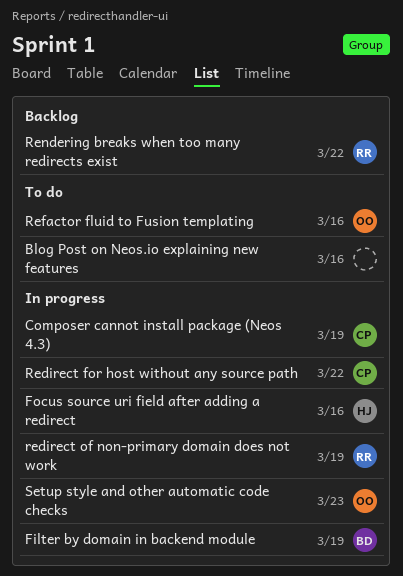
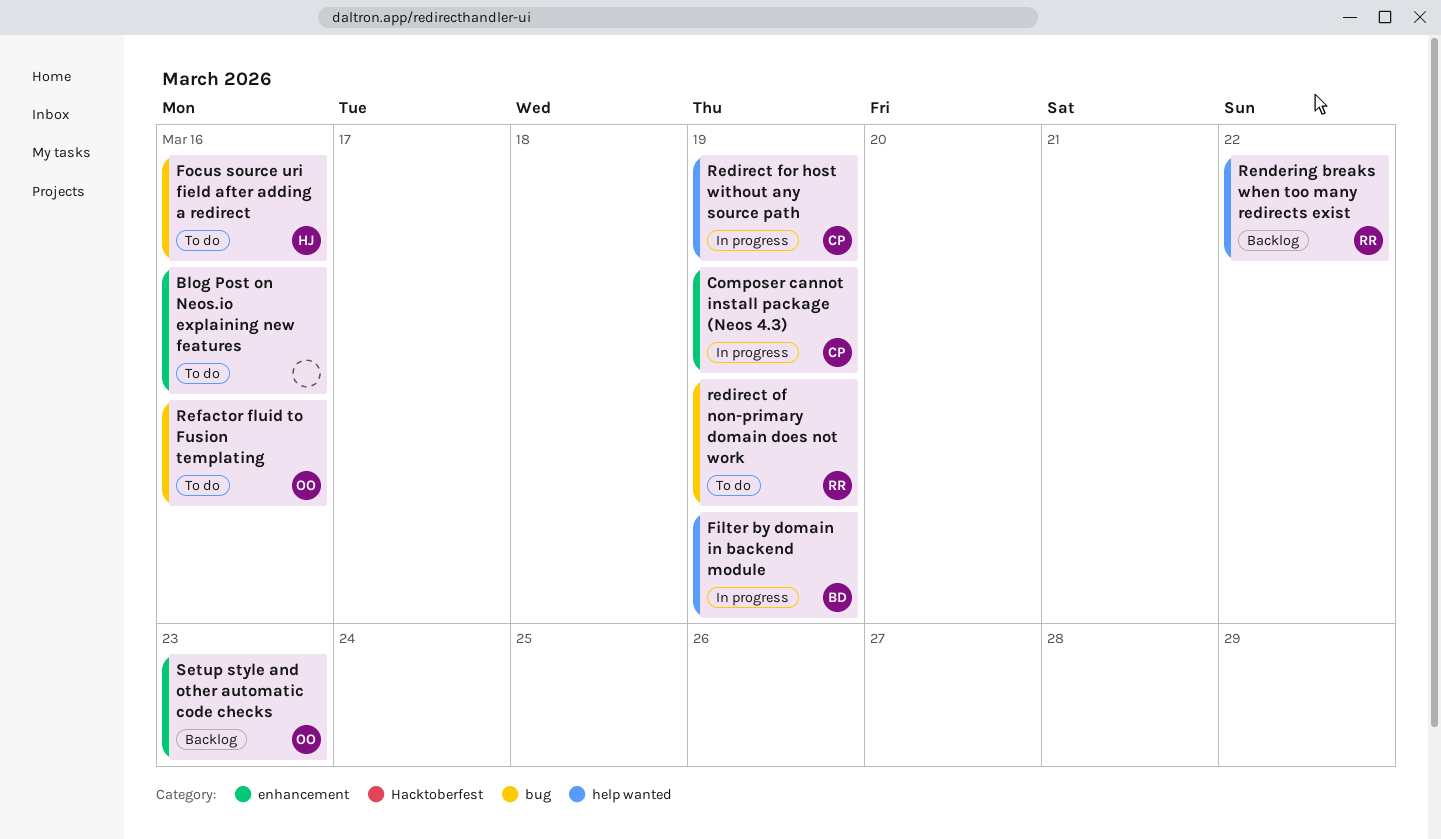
Focus source uri field after adding a redirect, status: In progress -> To do
Redirect for host without any source path, due: Mar 22 -> Mar 19
redirect of non-primary domain does not work, status: In progress -> To do
Setup style and other automatic code checks, status: In progress -> Backlog

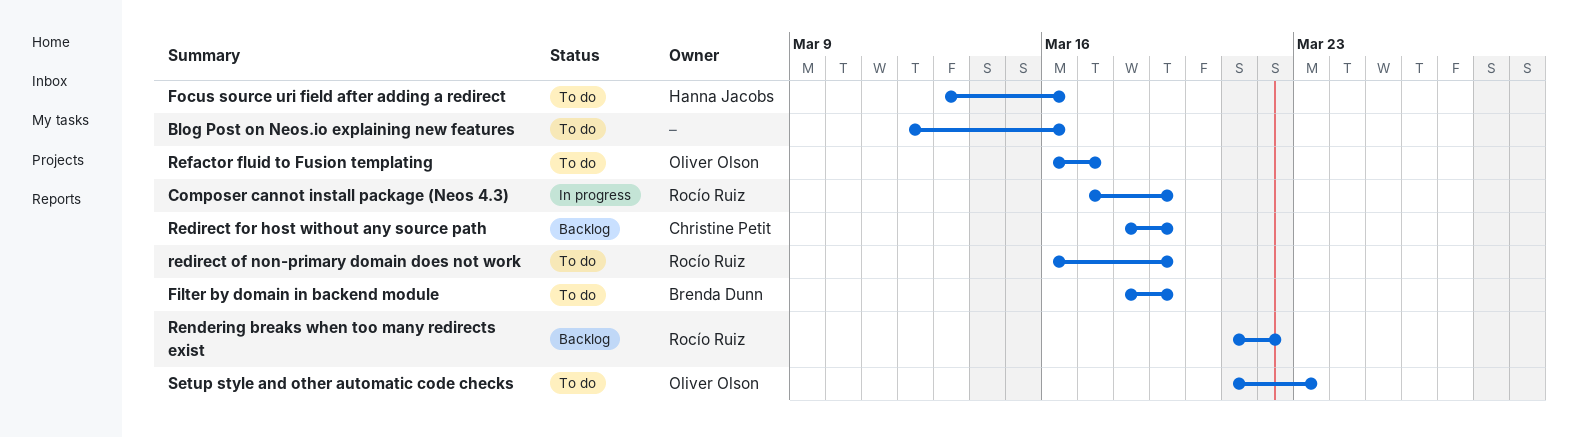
Composer cannot install package (Neos 4.3), owner: Christine Petit -> Rocío Ruiz
Filter by domain in backend module, status: In progress -> To do
Redirect for host without any source path, status: In progress -> Backlog
Refactor fluid to Fusion templating, due: Mar 16 -> Mar 17
Setup style and other automatic code checks, status: Backlog -> To do

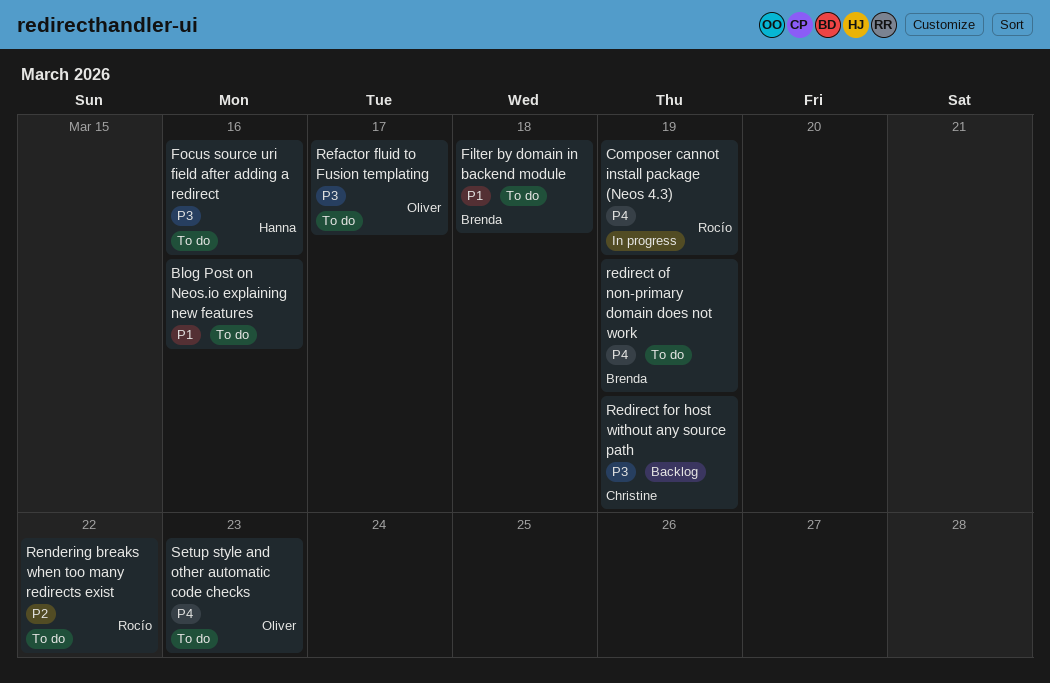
Filter by domain in backend module, due: Mar 19 -> Mar 18
redirect of non-primary domain does not work, owner: Rocío Ruiz -> Brenda Dunn
Rendering breaks when too many redirects exist, status: Backlog -> To do

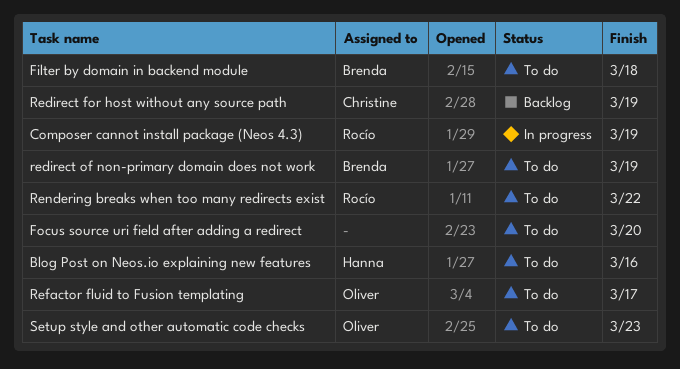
Blog Post on Neos.io explaining new features, owner: none -> Hanna
Focus source uri field after adding a redirect, owner: Hanna -> none
Focus source uri field after adding a redirect, due: Mar 16 -> Mar 20

